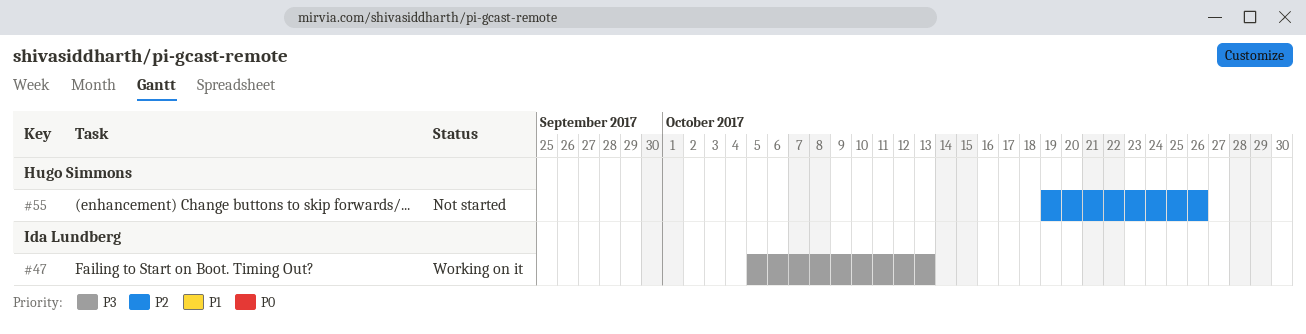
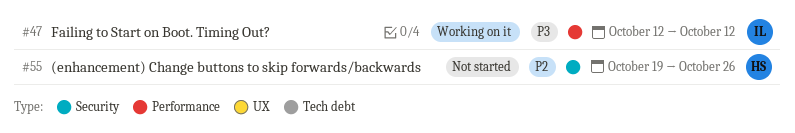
#47, start: Oct 5 -> Oct 12
#47, due: Oct 13 -> Oct 12

